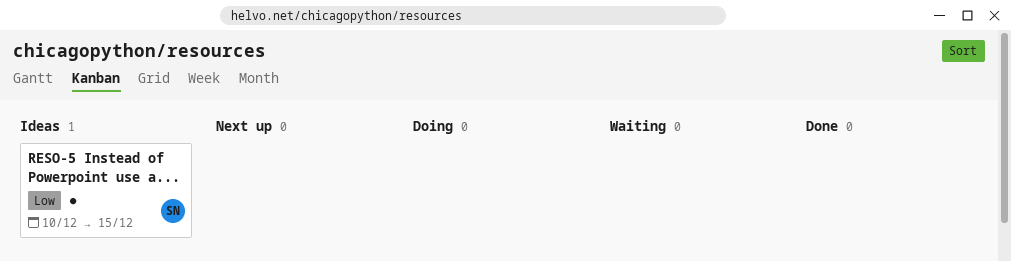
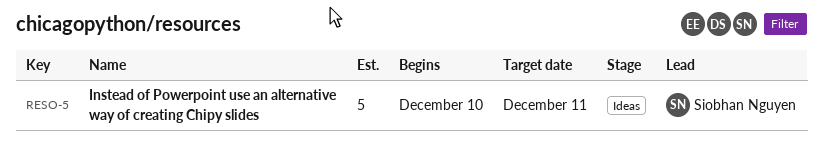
RESO-5, estimate: 1 -> 5
RESO-5, due: Dec 15 -> Dec 11

